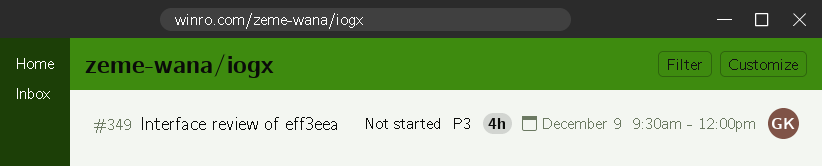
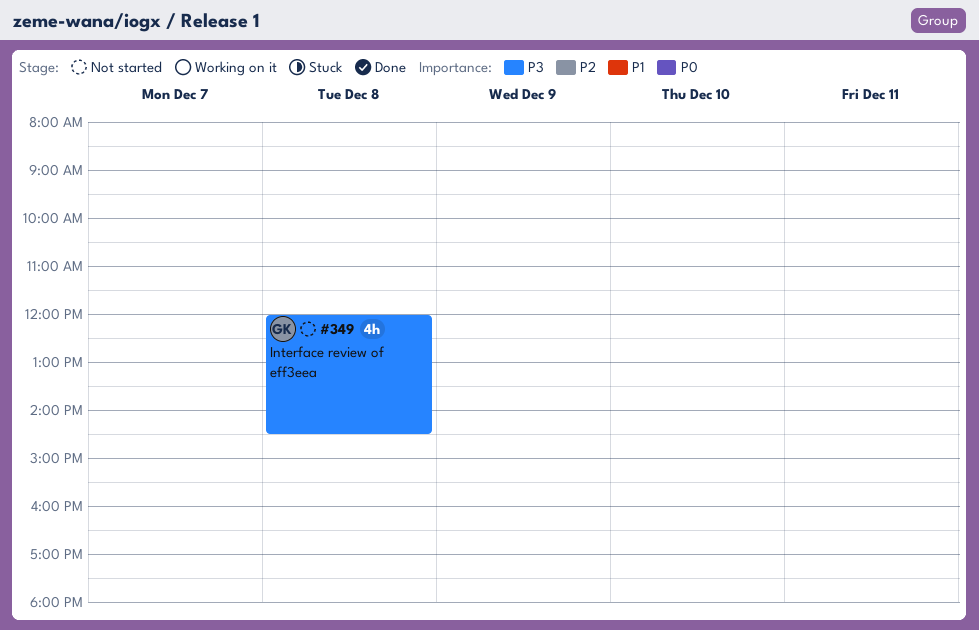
#349, day: Dec 9 -> Dec 8
#349, begins: 09:30 -> 12:00
#349, ends: 12:00 -> 14:30

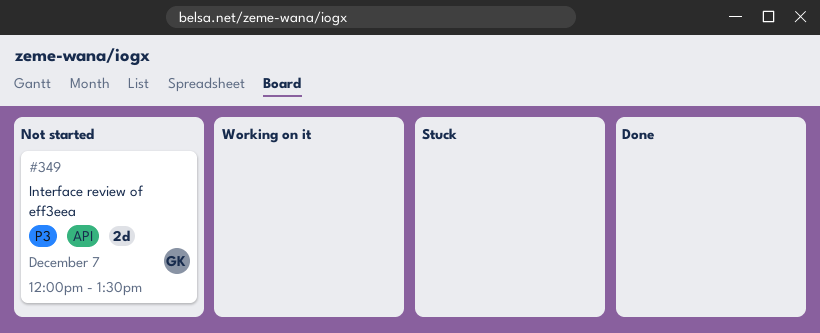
#349, estimate: 4h -> 2d
#349, day: Dec 8 -> Dec 7
#349, ends: 14:30 -> 13:30

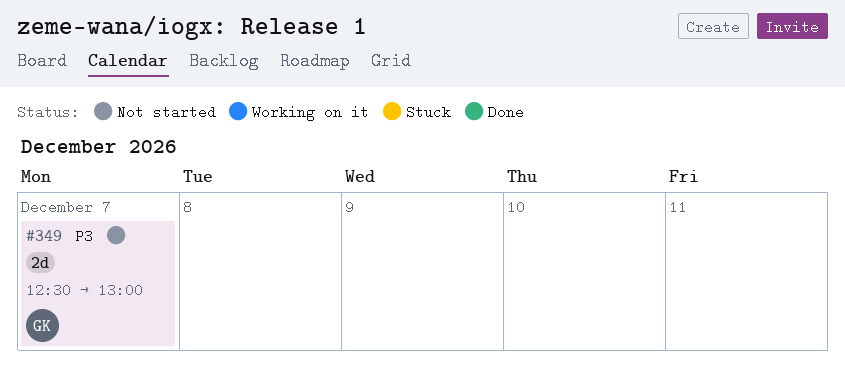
#349, begins: 12:00 -> 12:30
#349, ends: 13:30 -> 13:00

